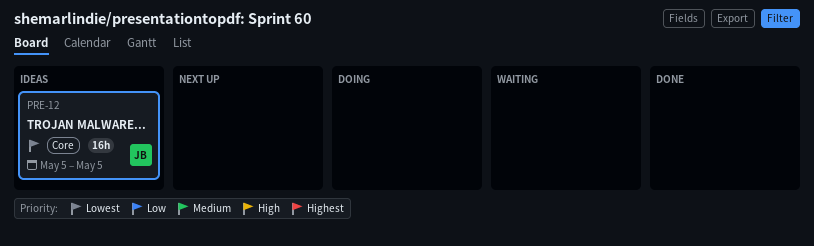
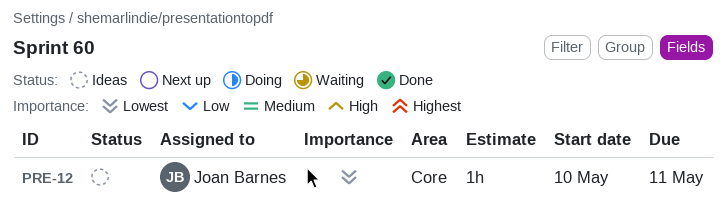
PRE-12, estimate: 16h -> 1h
PRE-12, start: May 5 -> May 10
PRE-12, due: May 5 -> May 11

